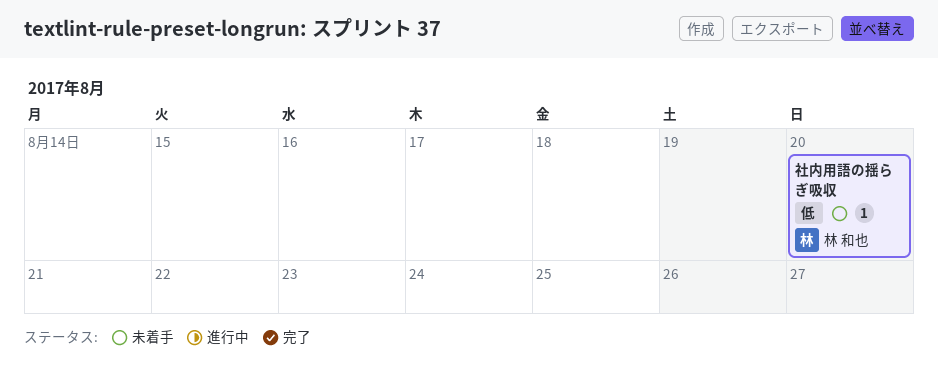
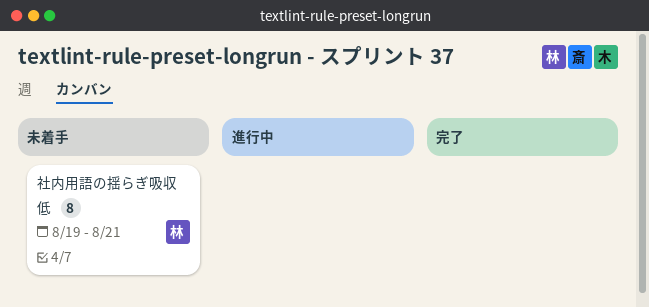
社内用語の揺らぎ吸収, estimate: 1 -> 8
社内用語の揺らぎ吸収, due: Aug 20 -> Aug 21

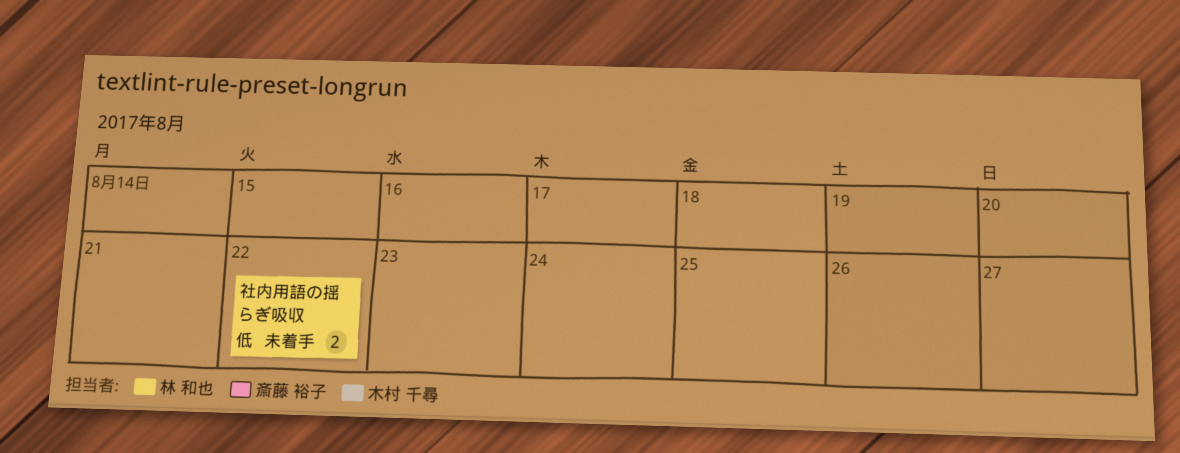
社内用語の揺らぎ吸収, estimate: 8 -> 2
社内用語の揺らぎ吸収, due: Aug 21 -> Aug 22

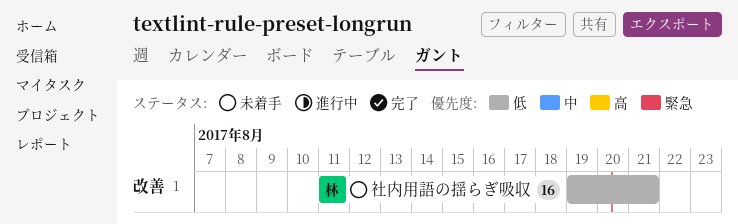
社内用語の揺らぎ吸収, estimate: 2 -> 16
社内用語の揺らぎ吸収, due: Aug 22 -> Aug 21

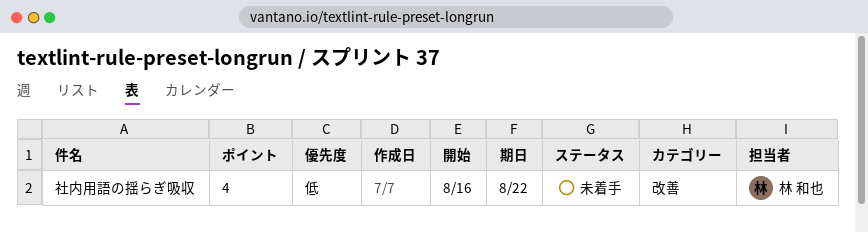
社内用語の揺らぎ吸収, estimate: 16 -> 4
社内用語の揺らぎ吸収, start: Aug 19 -> Aug 16
社内用語の揺らぎ吸収, due: Aug 21 -> Aug 22

